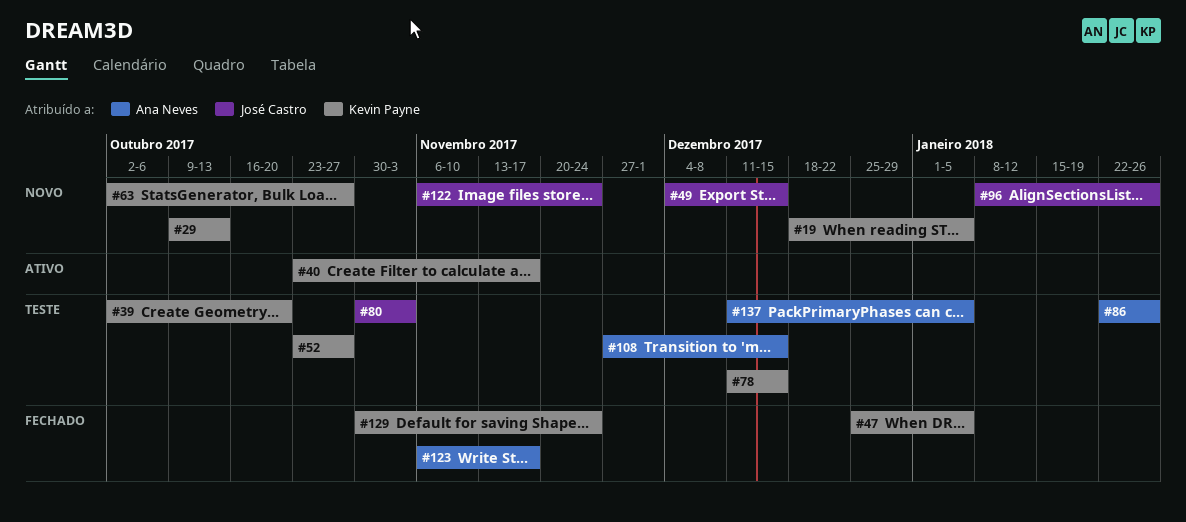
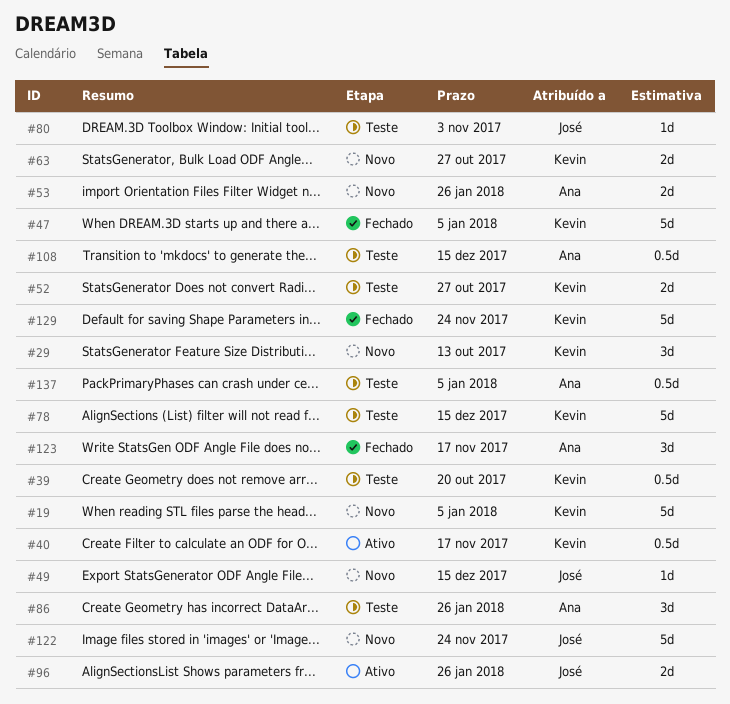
#53: none -> present
#96, status: Novo -> Ativo

